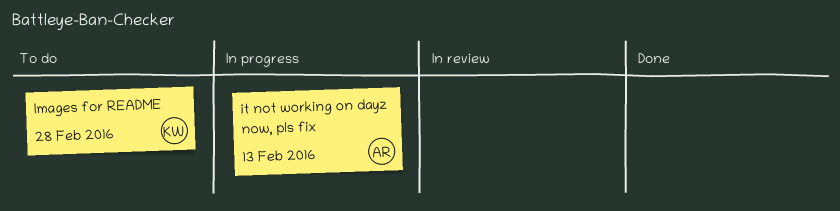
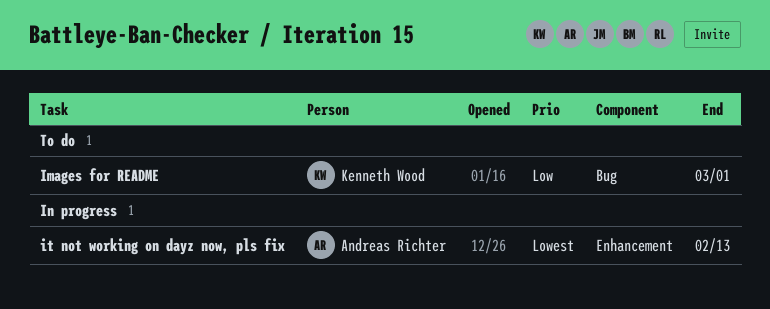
Images for README, due: Feb 28 -> Mar 1

